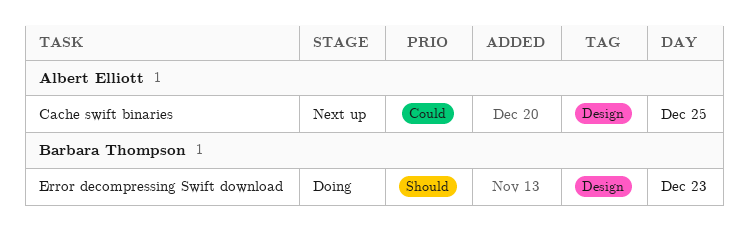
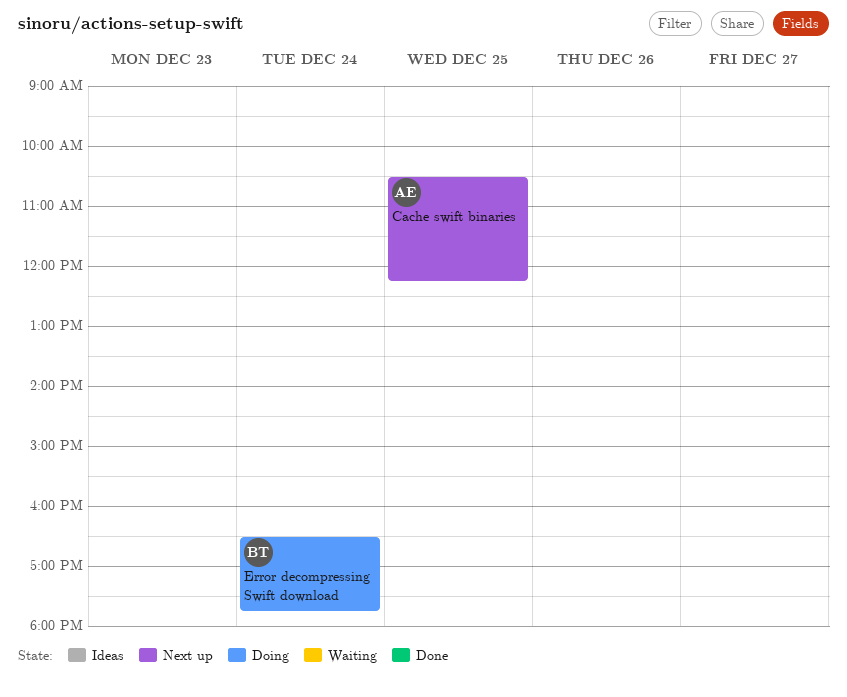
Error decompressing Swift download, day: Dec 23 -> Dec 24

